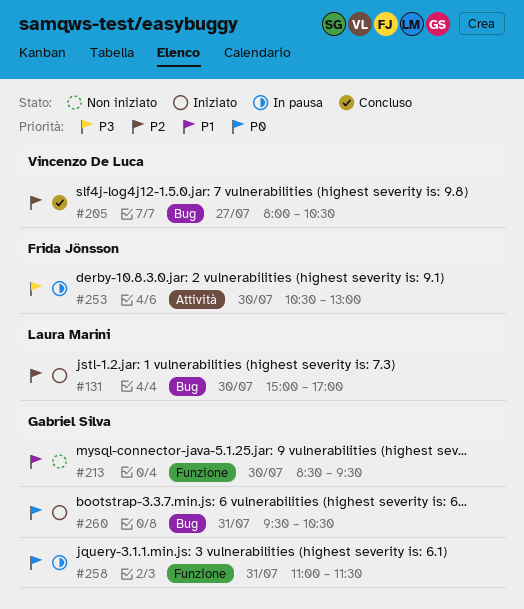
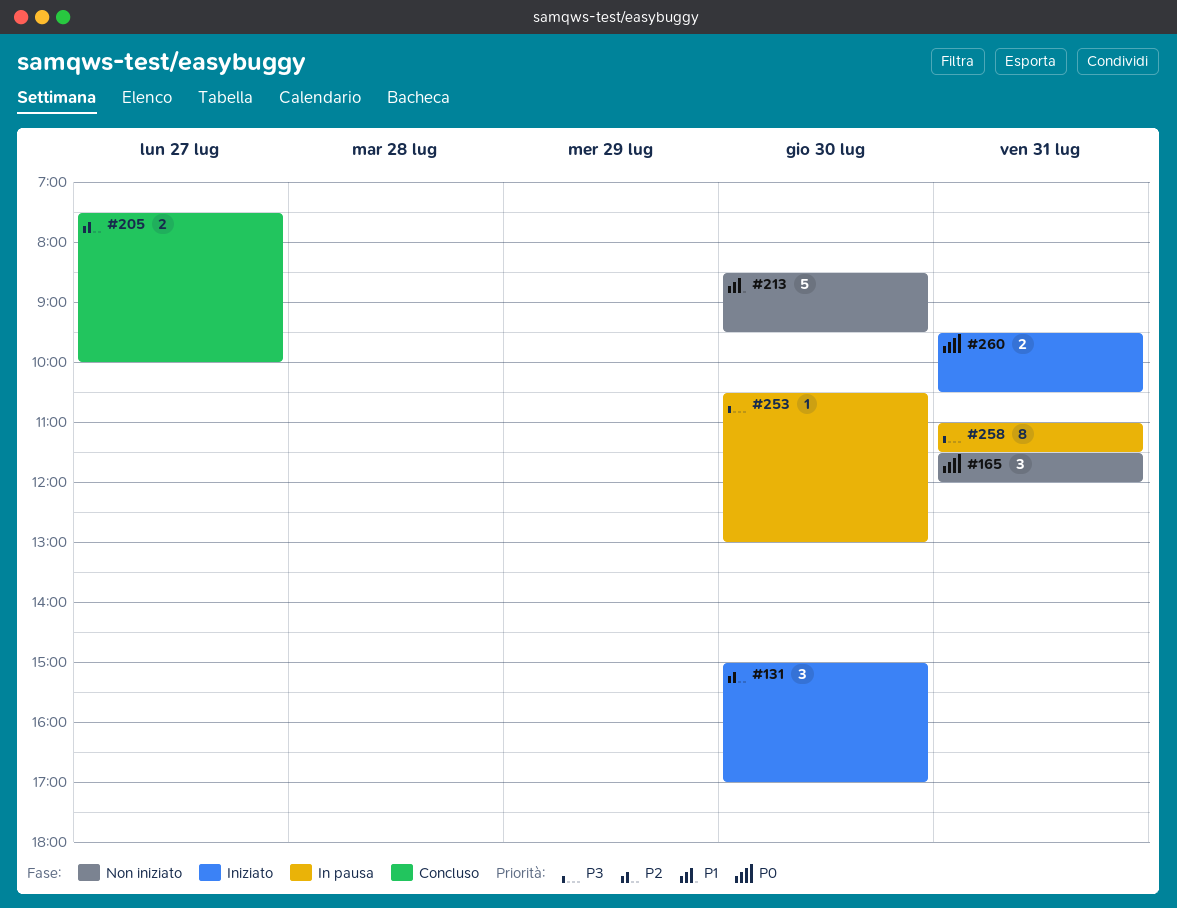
#165: none -> present
#205, begins: 08:00 -> 07:30
#205, ends: 10:30 -> 10:00
#258, priority: P0 -> P3

